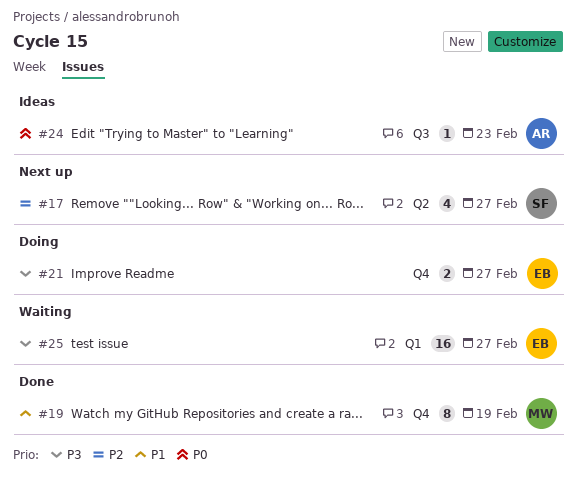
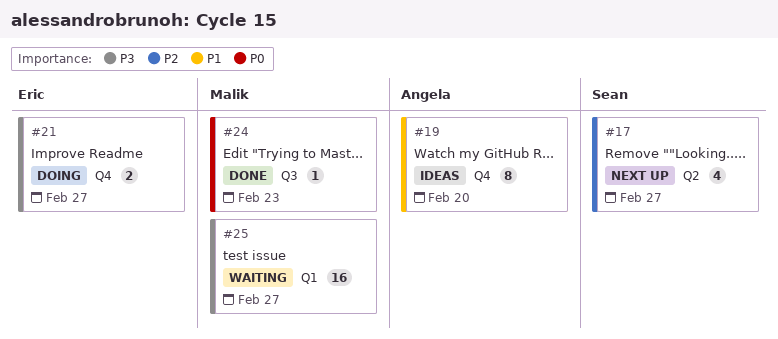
#19, status: Done -> Ideas
#19, owner: Malik -> Angela
#19, due: Feb 19 -> Feb 20
#24, status: Ideas -> Done
#24, owner: Angela -> Malik
#25, owner: Eric -> Malik

